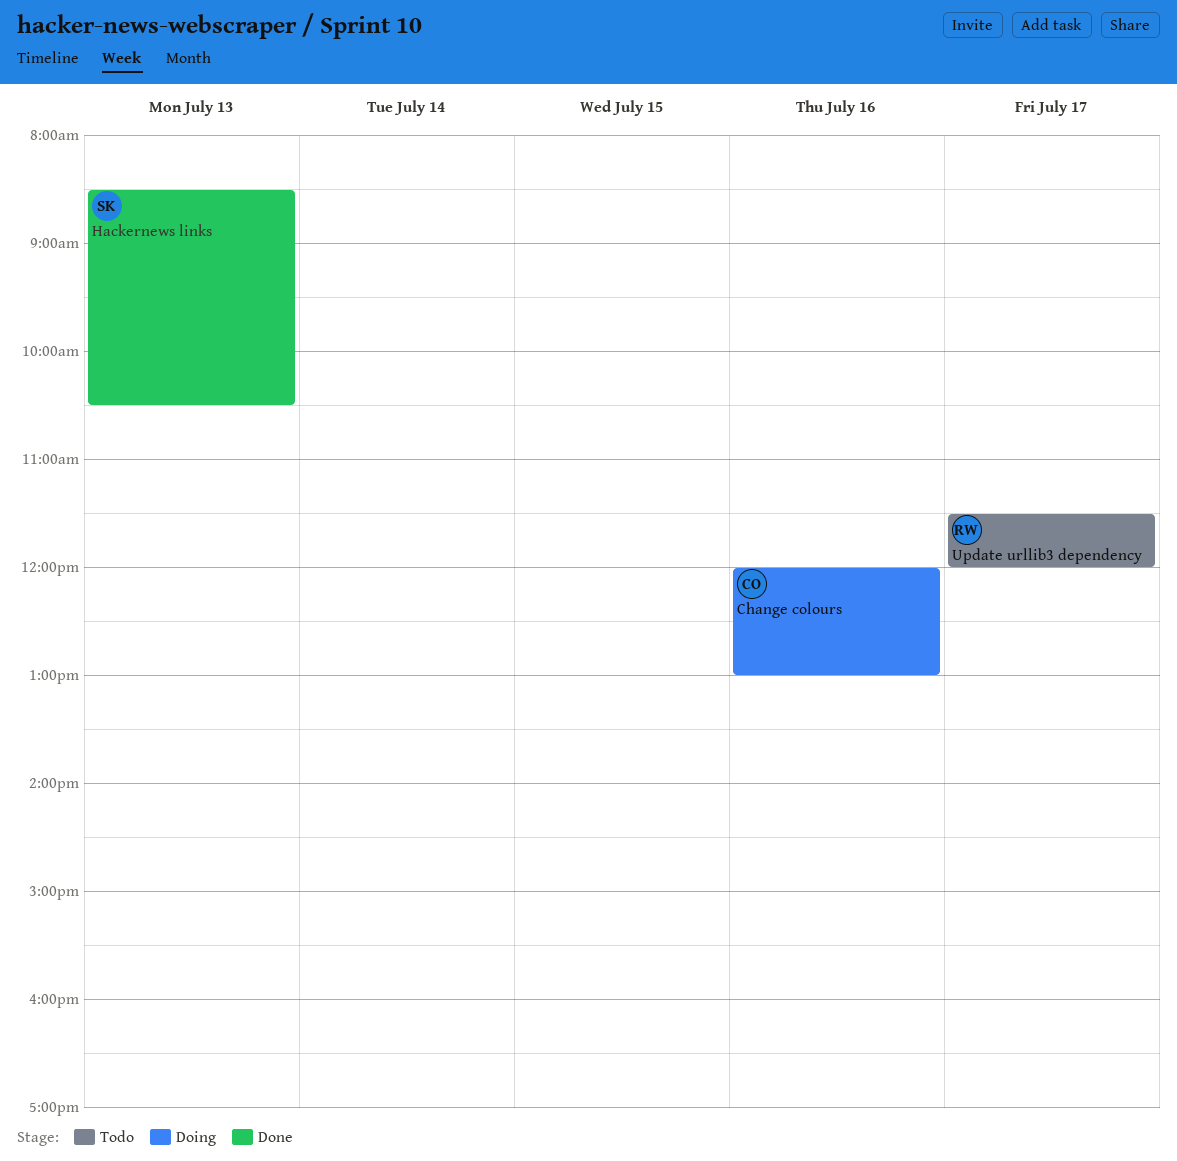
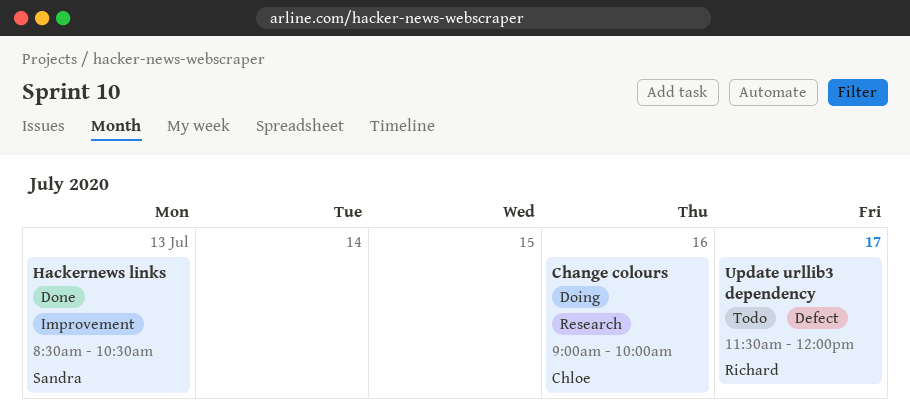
Change colours, begins: 12:00 -> 09:00
Change colours, ends: 13:00 -> 10:00

